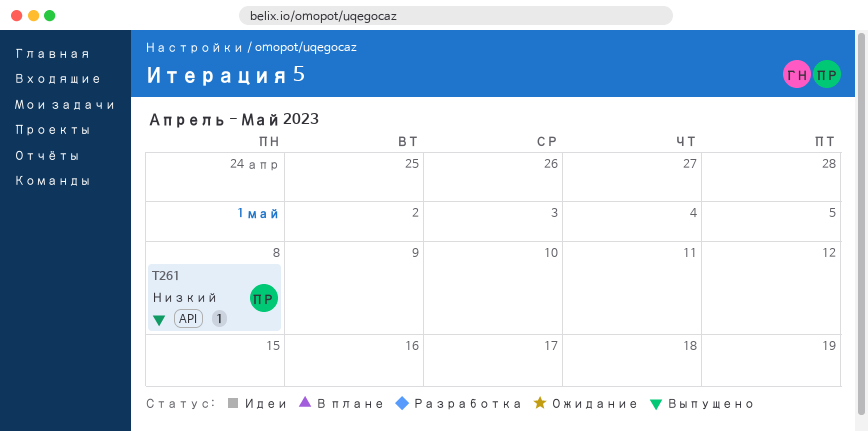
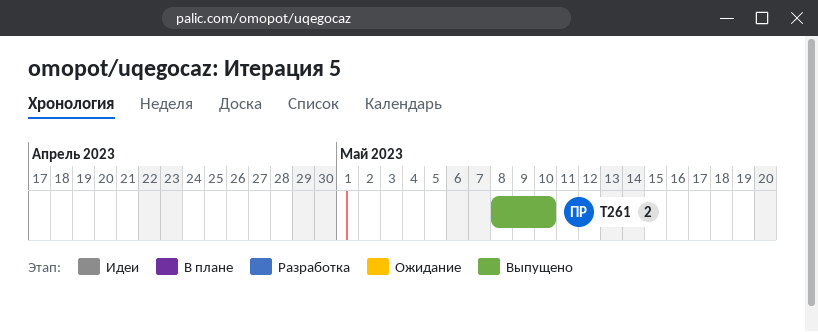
T261, estimate: 1 -> 2
T261, due: May 8 -> May 10

